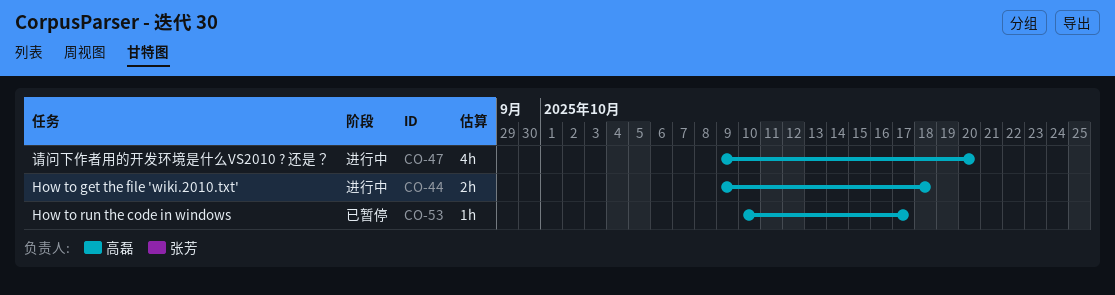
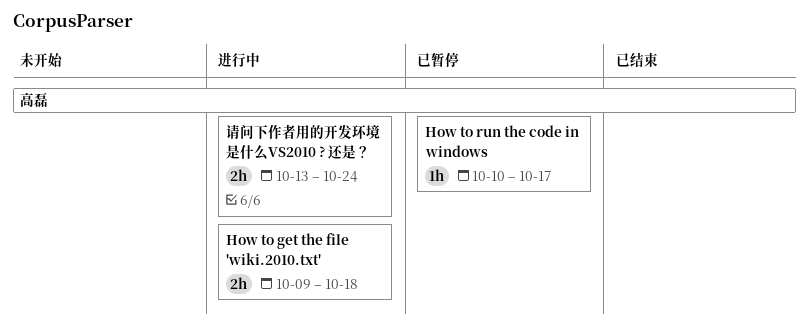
请问下作者用的开发环境是什么VS2010 ? 还是？, estimate: 4h -> 2h
请问下作者用的开发环境是什么VS2010 ? 还是？, start: Oct 9 -> Oct 13
请问下作者用的开发环境是什么VS2010 ? 还是？, due: Oct 20 -> Oct 24

